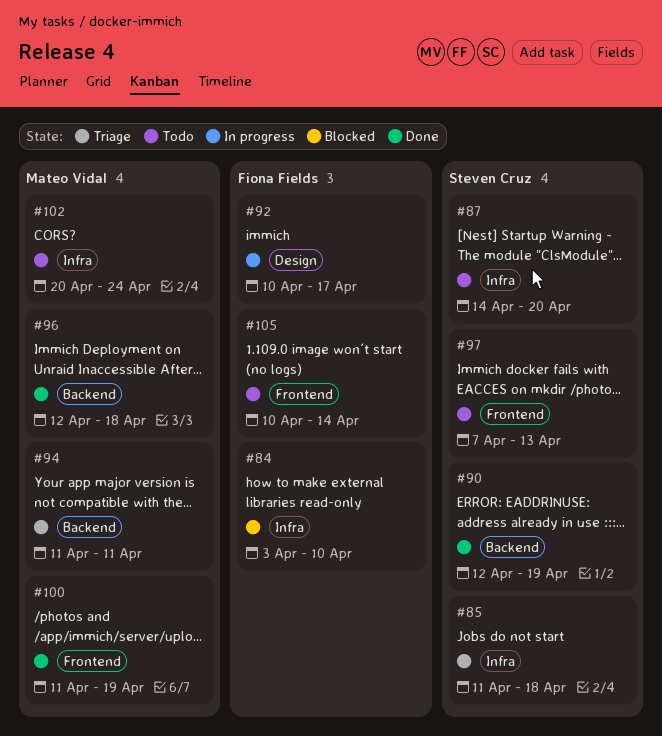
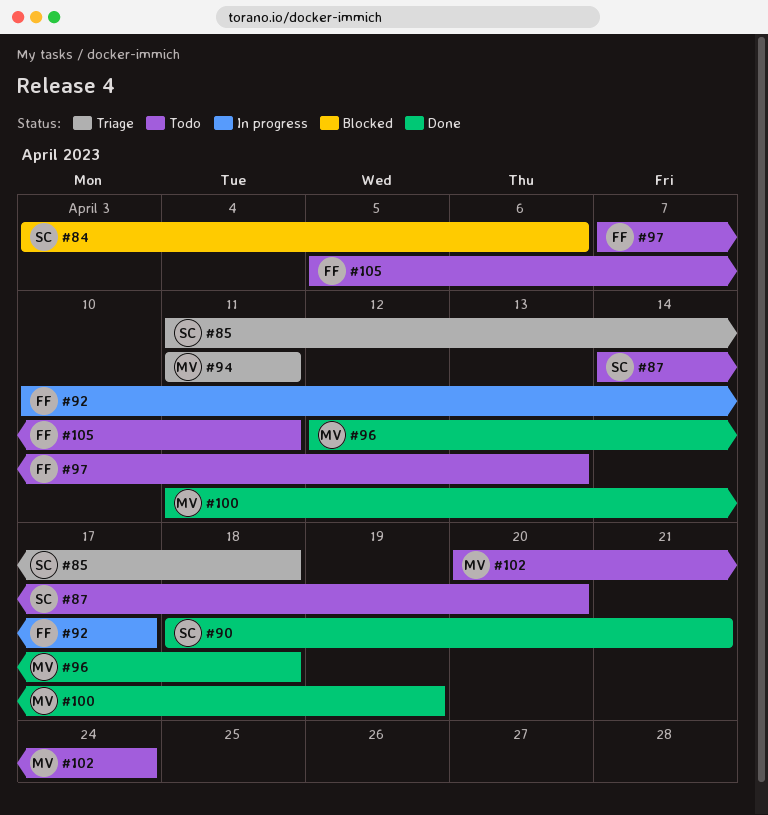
#84, owner: Fiona Fields -> Steven Cruz
#84, due: Apr 10 -> Apr 6
#90, start: Apr 12 -> Apr 18
#90, due: Apr 19 -> Apr 21
#97, owner: Steven Cruz -> Fiona Fields
#105, start: Apr 10 -> Apr 5
#105, due: Apr 14 -> Apr 11

